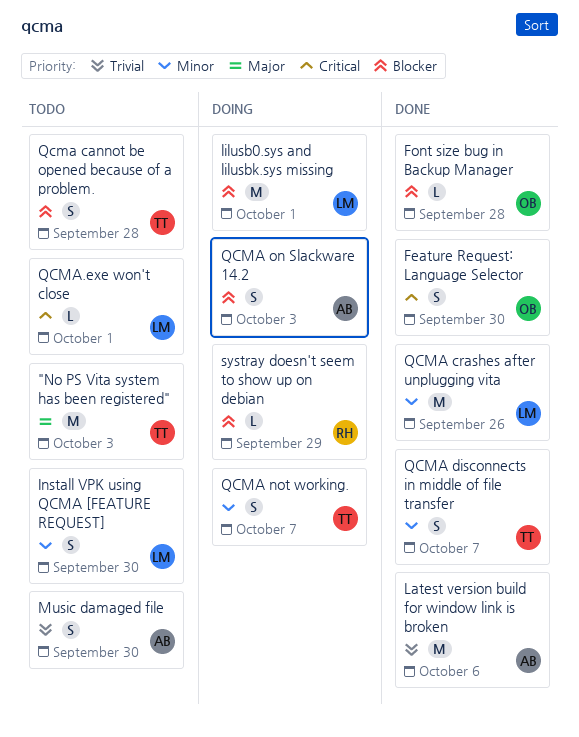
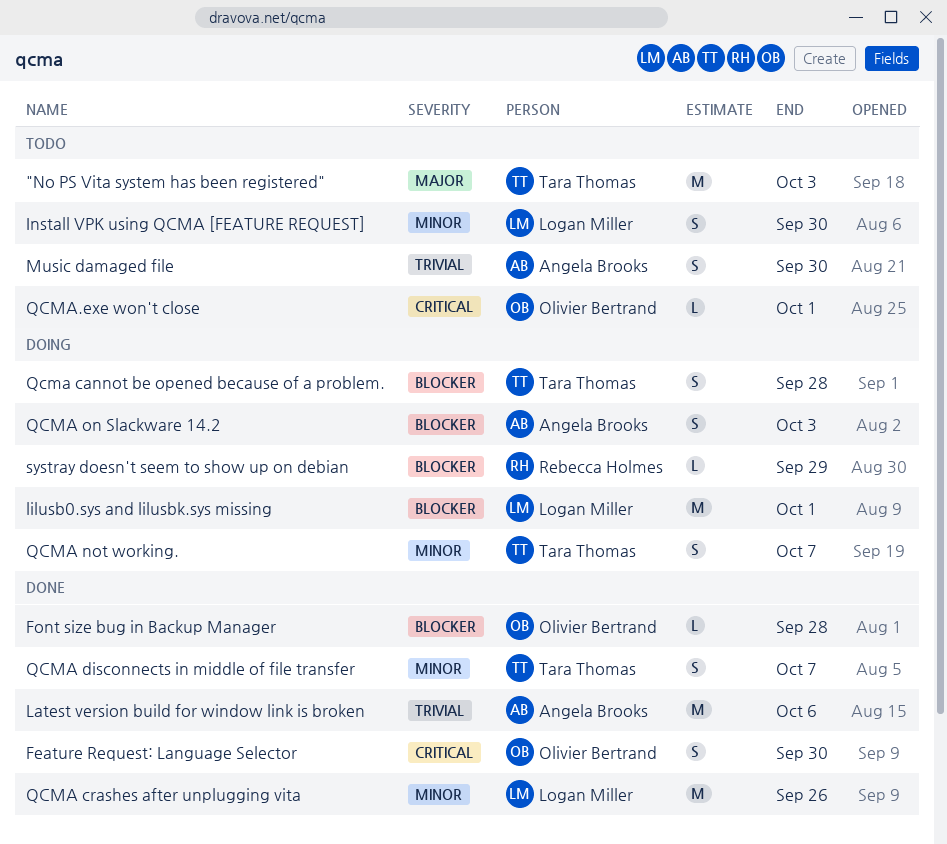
Qcma cannot be opened because of a problem., status: Todo -> Doing
QCMA.exe won't close, owner: Logan Miller -> Olivier Bertrand

